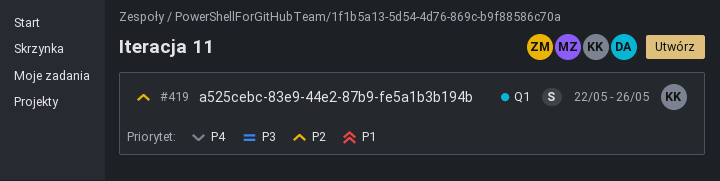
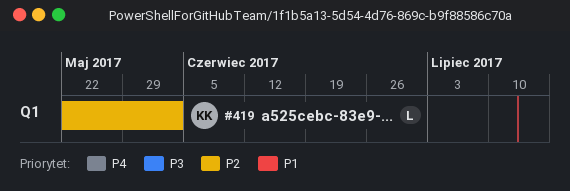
#419, estimate: S -> L
#419, due: May 26 -> Jun 2

